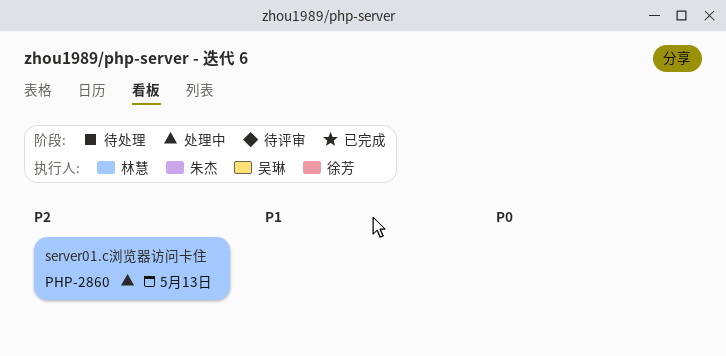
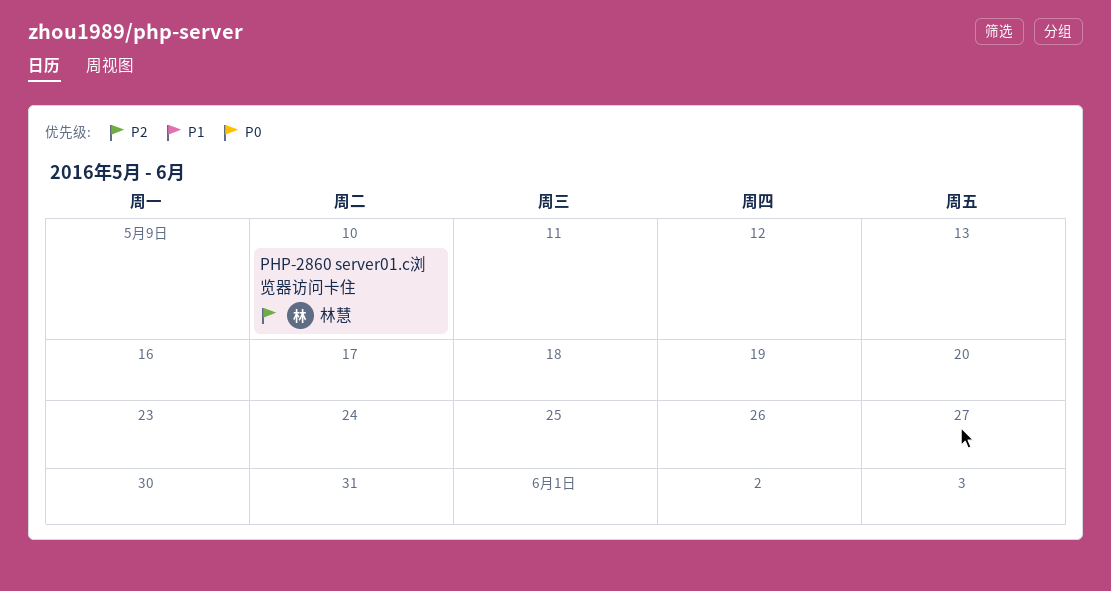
PHP-2860, due: May 13 -> May 10

